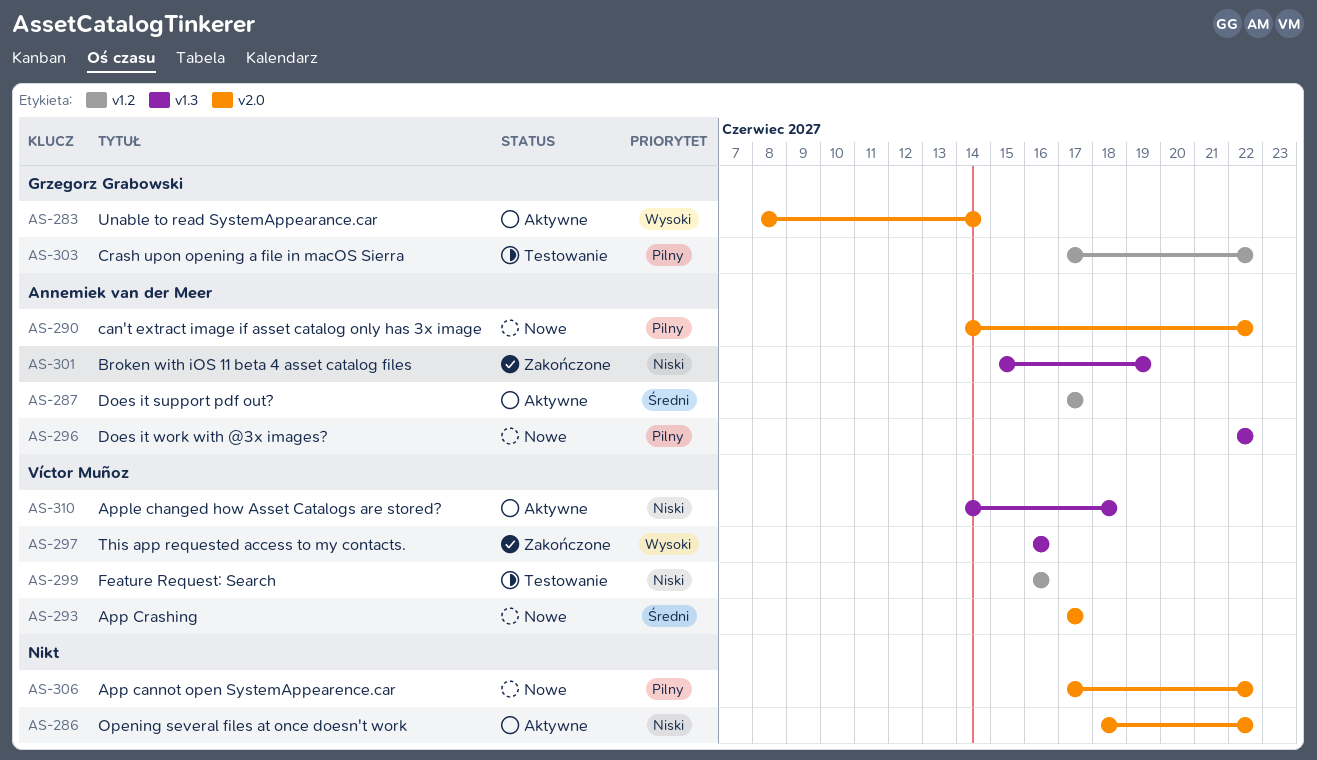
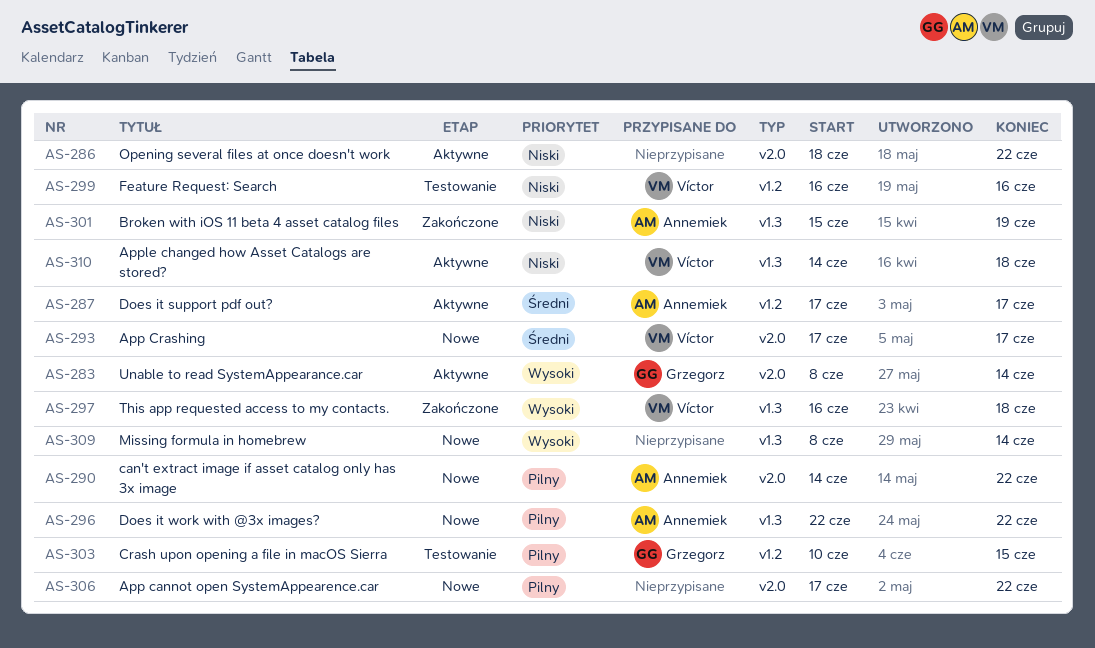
AS-297, due: Jun 16 -> Jun 18
AS-303, start: Jun 17 -> Jun 10
AS-303, due: Jun 22 -> Jun 15
AS-309: none -> present

